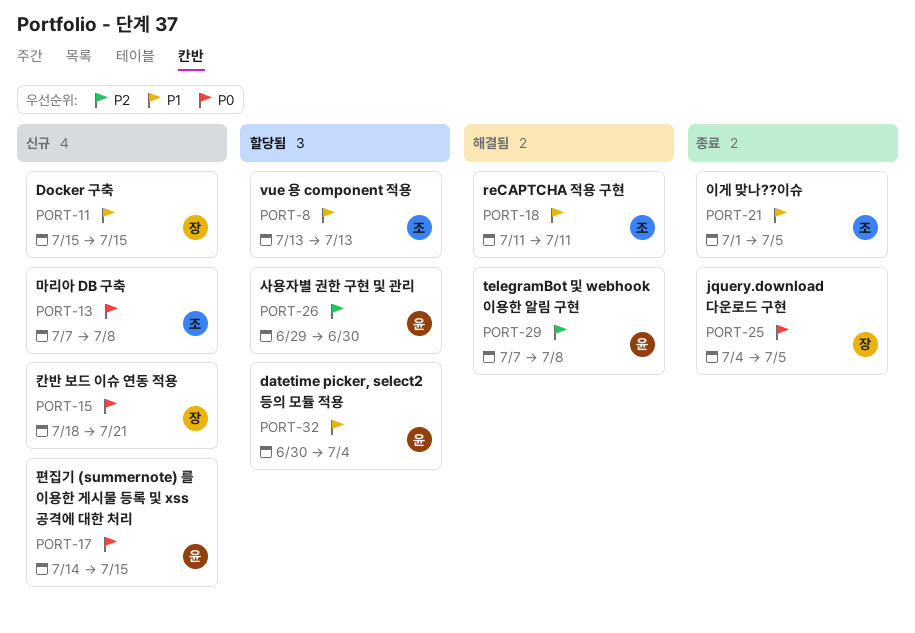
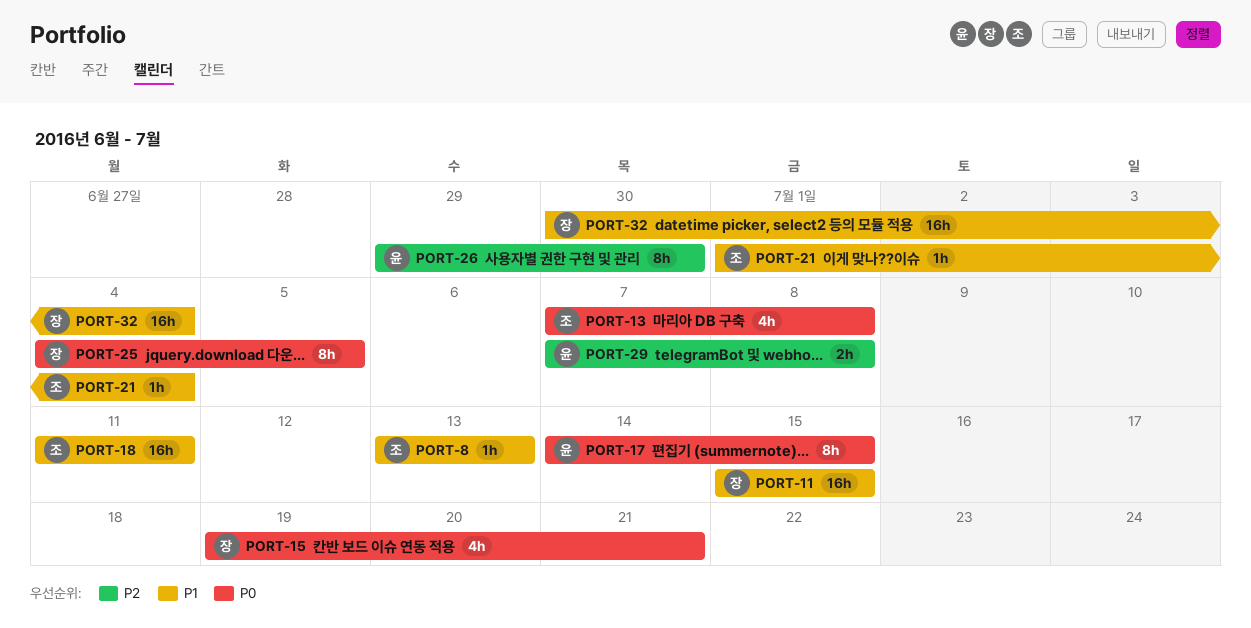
PORT-15, start: Jul 18 -> Jul 19
PORT-21, due: Jul 5 -> Jul 4
PORT-32, owner: 윤 -> 장

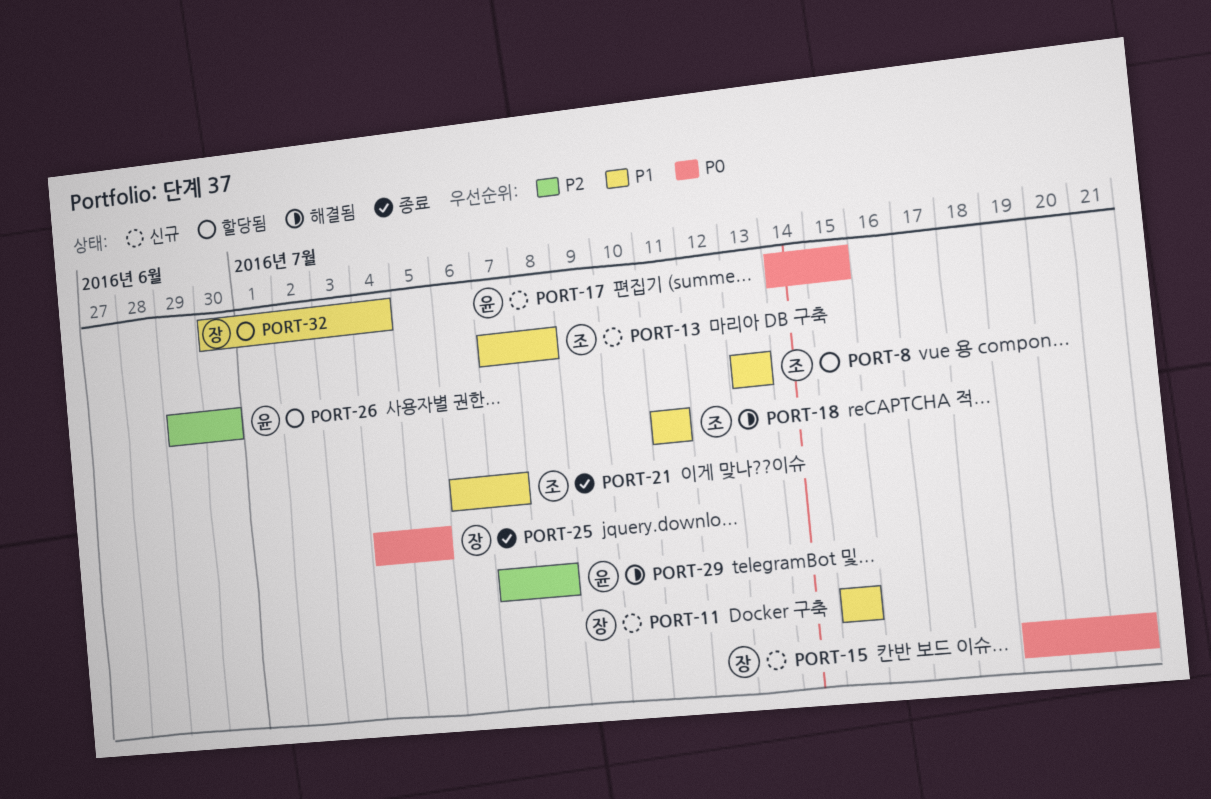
PORT-13, priority: P0 -> P1
PORT-21, start: Jul 1 -> Jul 6
PORT-21, due: Jul 4 -> Jul 7

